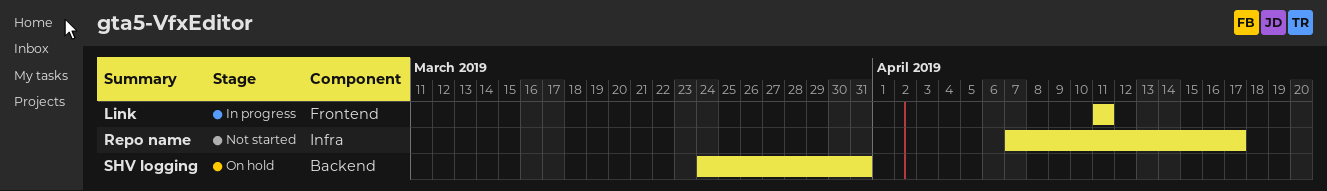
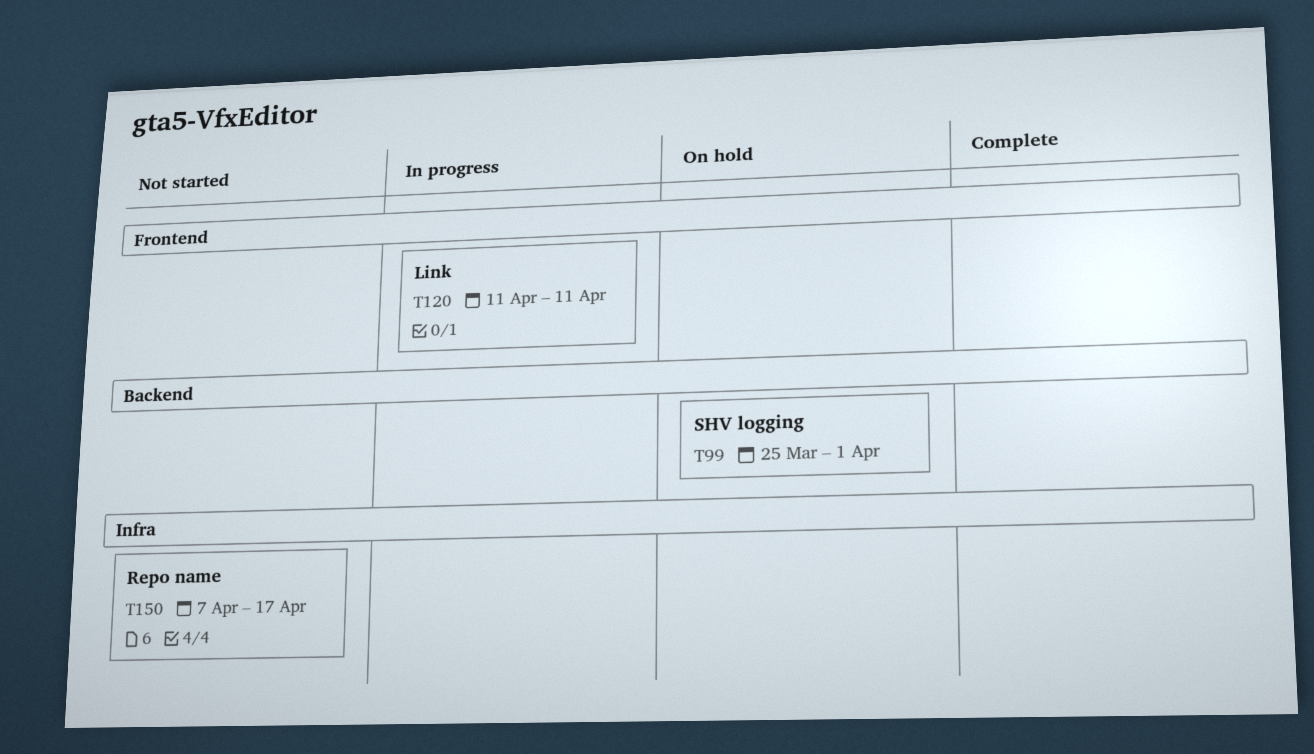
SHV logging, start: Mar 24 -> Mar 25
SHV logging, due: Mar 31 -> Apr 1

